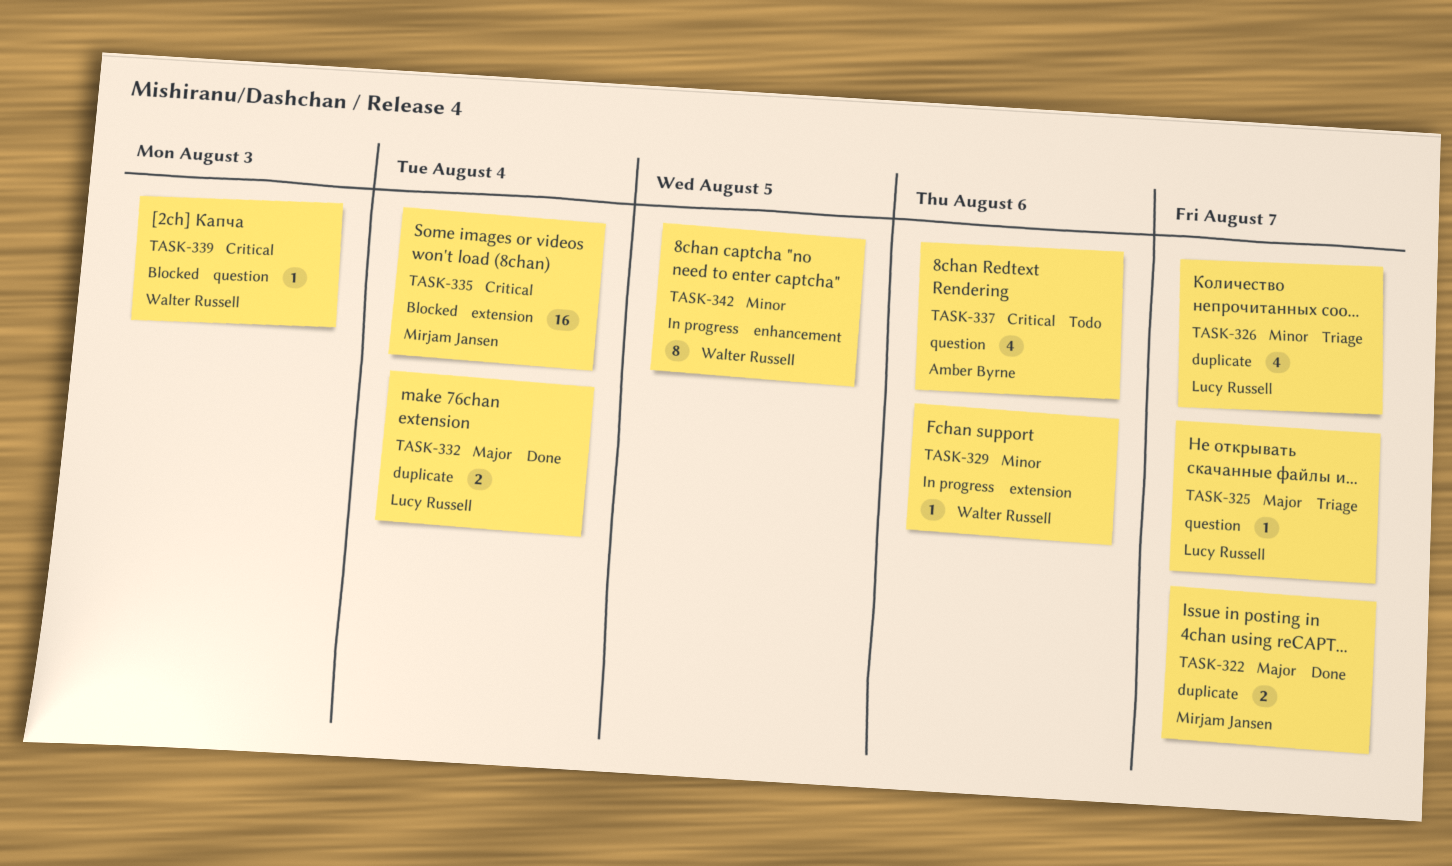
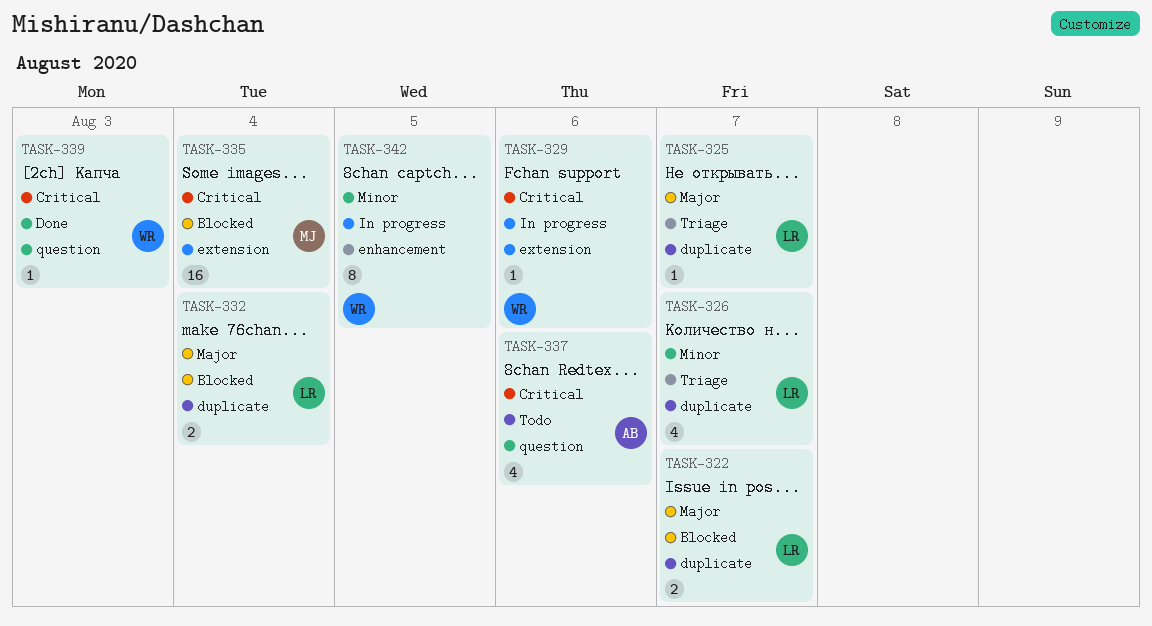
TASK-322, status: Done -> Blocked
TASK-322, owner: Mirjam Jansen -> Lucy Russell
TASK-325, label: question -> duplicate
TASK-329, priority: Minor -> Critical
TASK-332, status: Done -> Blocked
TASK-339, status: Blocked -> Done

